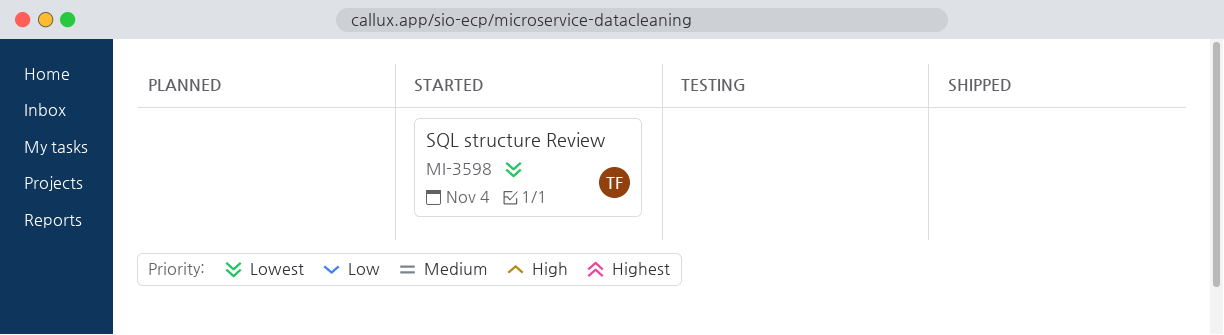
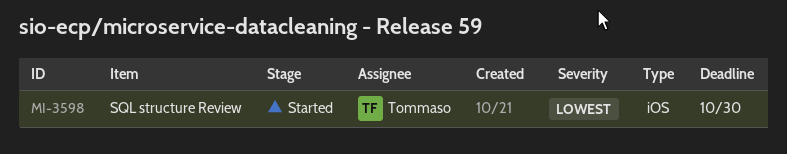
MI-3598, due: Nov 4 -> Oct 30

